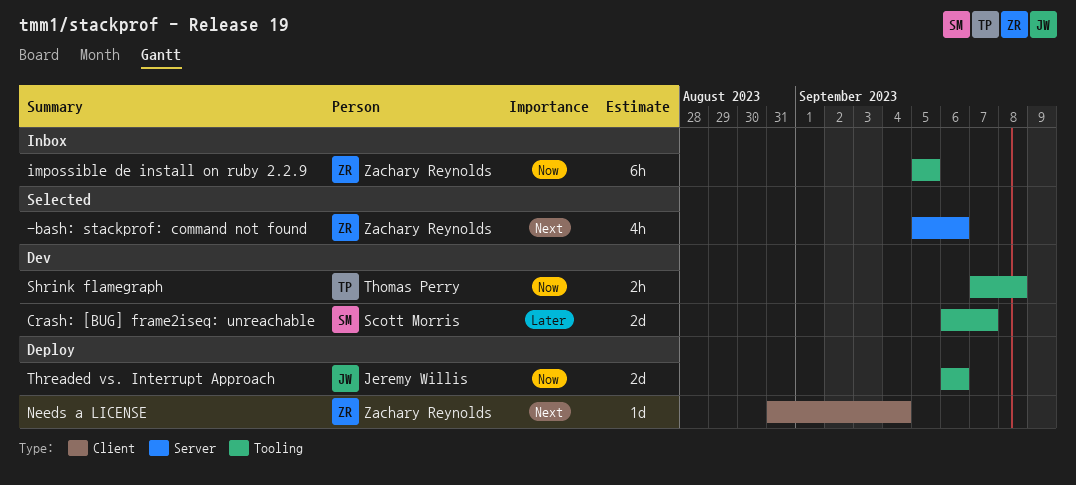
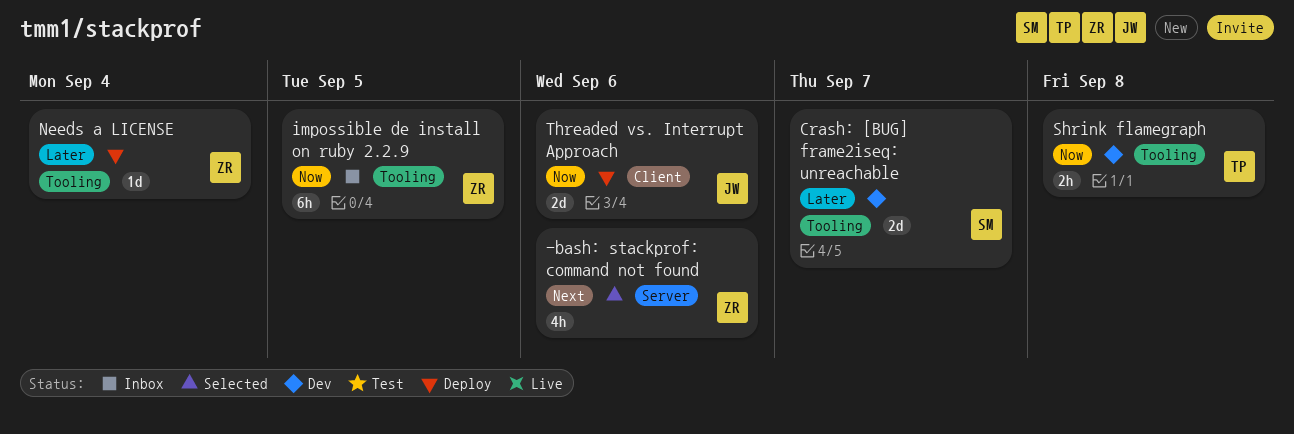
Needs a LICENSE, priority: Next -> Later
Needs a LICENSE, label: Client -> Tooling
Threaded vs. Interrupt Approach, label: Tooling -> Client

